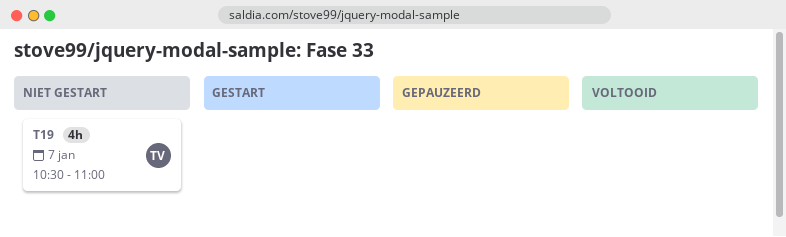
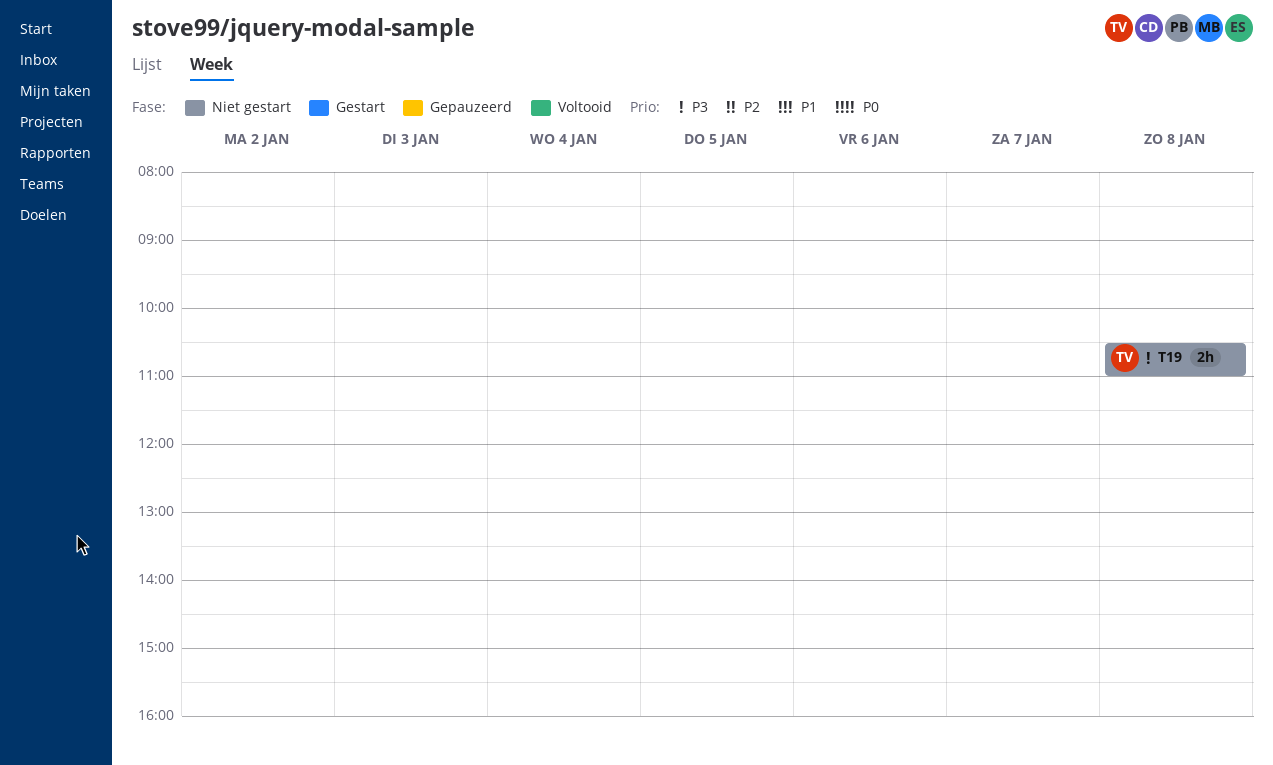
T19, estimate: 4h -> 2h
T19, day: Jan 7 -> Jan 8

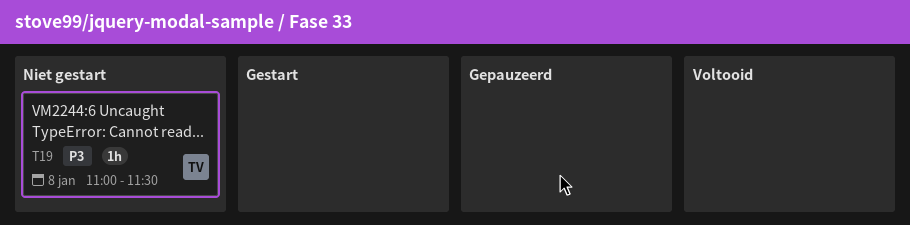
T19, estimate: 2h -> 1h
T19, begins: 10:30 -> 11:00
T19, ends: 11:00 -> 11:30

